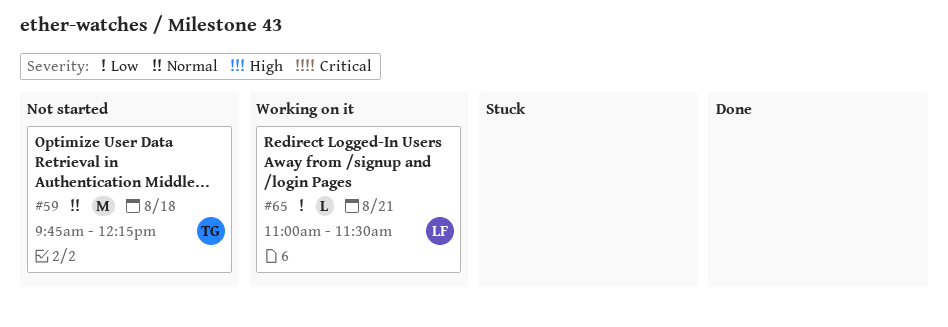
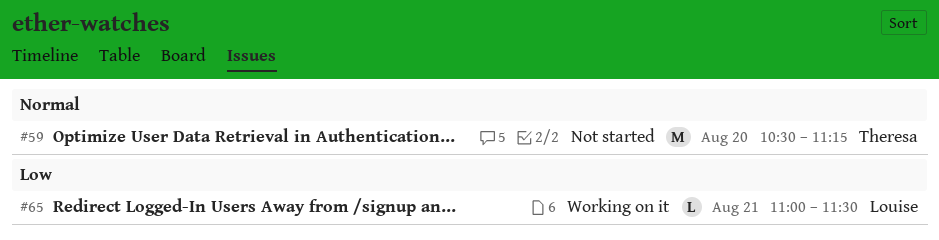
#59, day: Aug 18 -> Aug 20
#59, begins: 09:45 -> 10:30
#59, ends: 12:15 -> 11:15

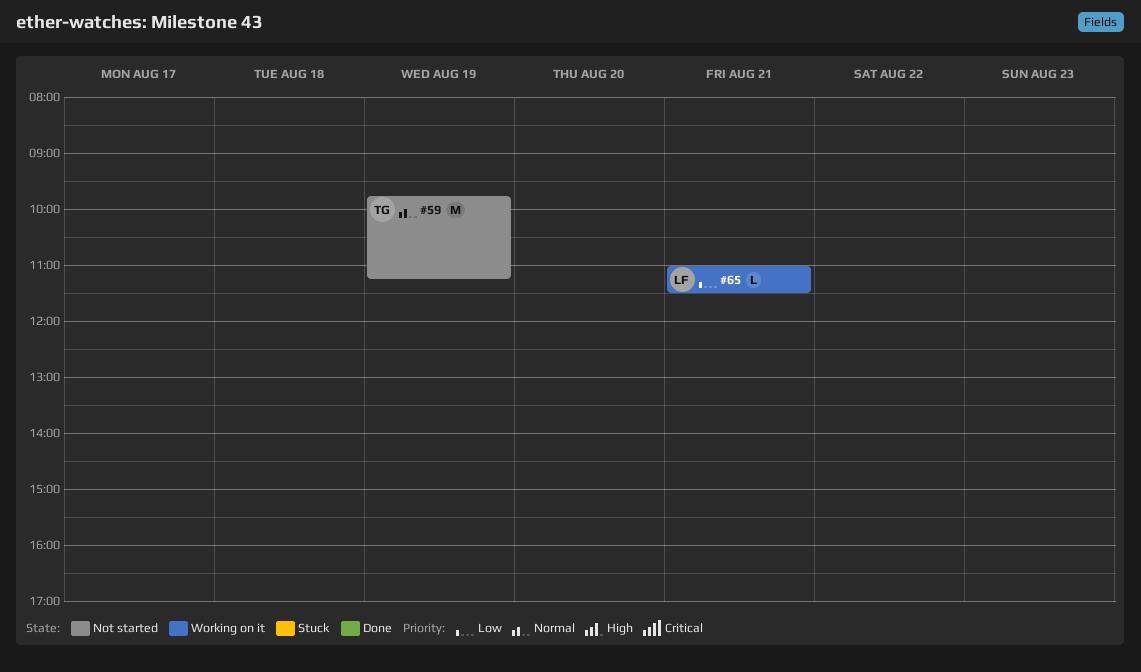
#59, day: Aug 20 -> Aug 19
#59, begins: 10:30 -> 09:45

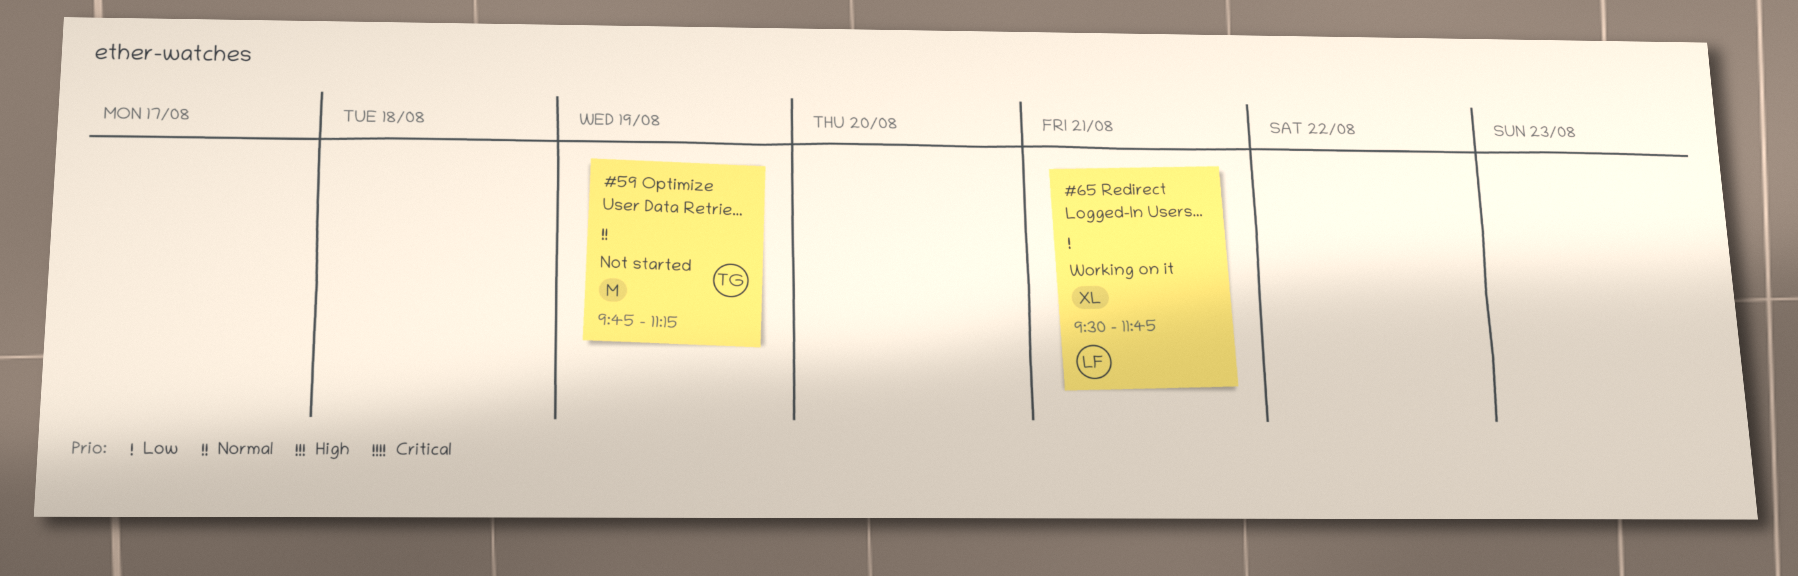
#65, estimate: L -> XL
#65, begins: 11:00 -> 09:30
#65, ends: 11:30 -> 11:45

